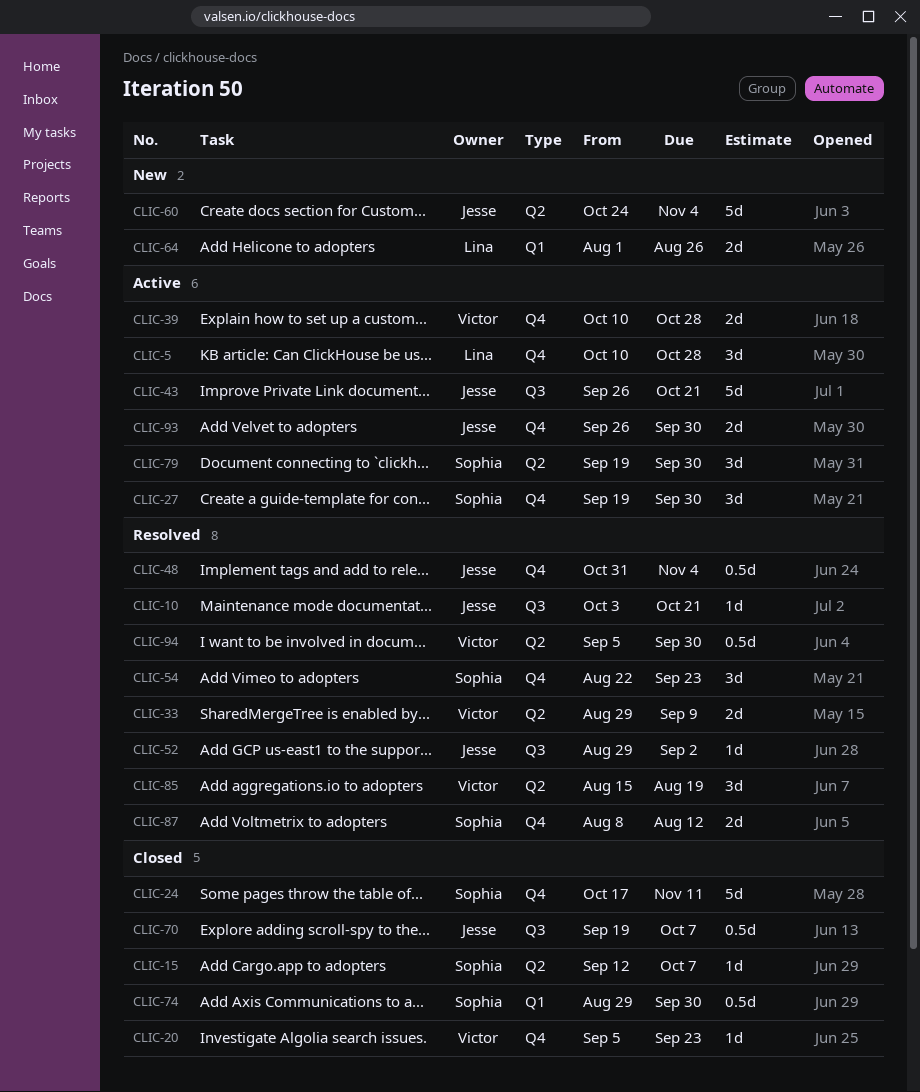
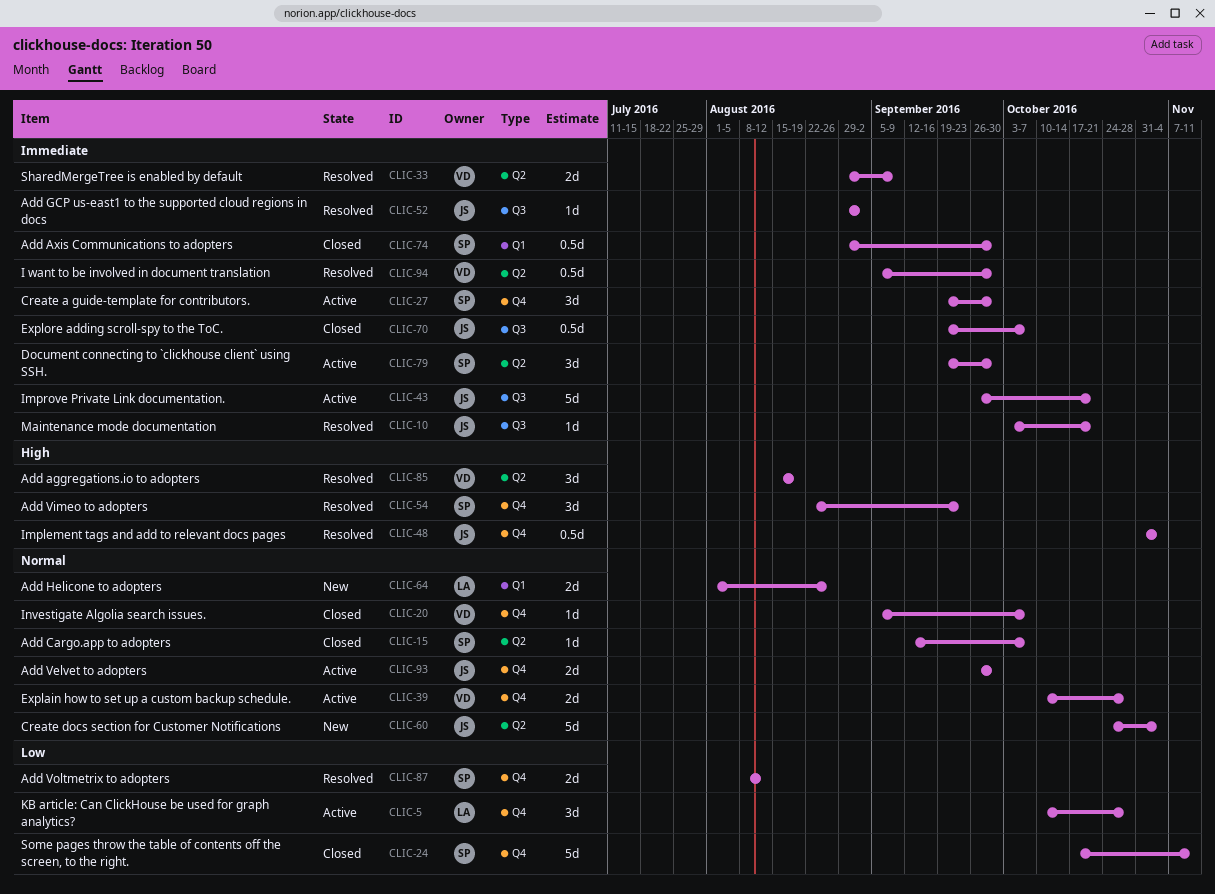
CLIC-20, due: Sep 23 -> Oct 7

